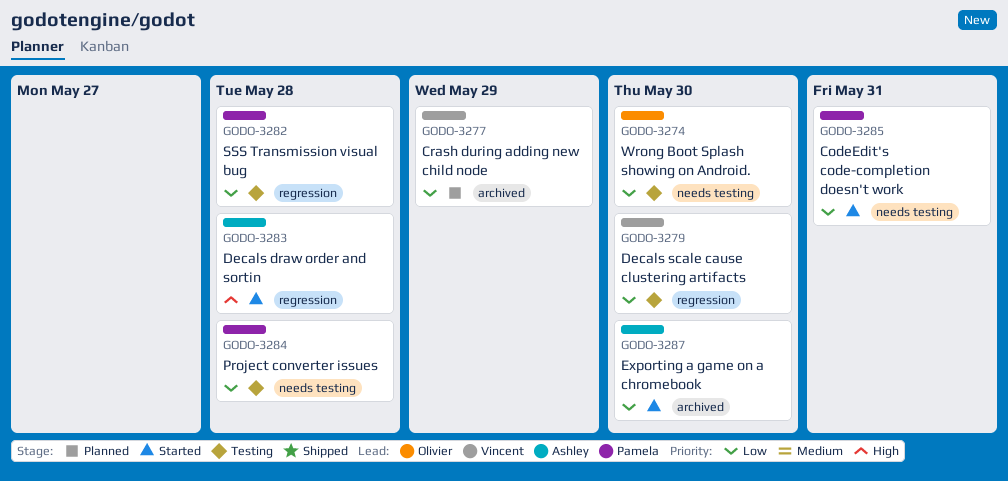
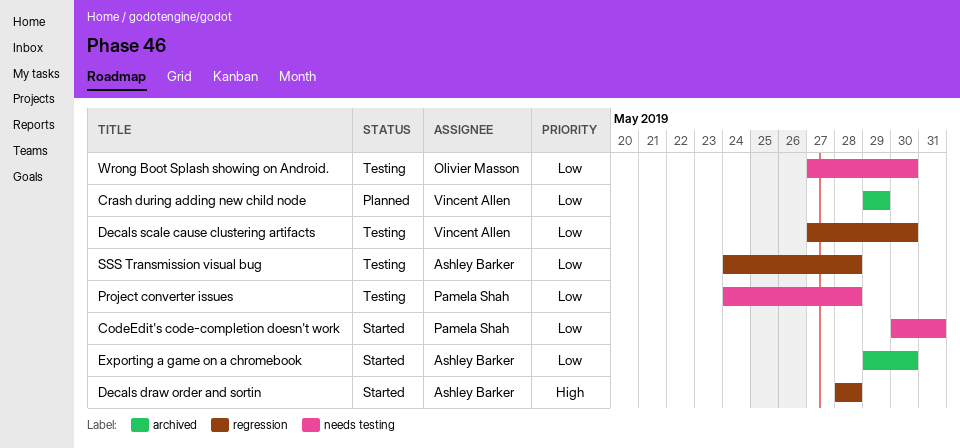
SSS Transmission visual bug, owner: Pamela Shah -> Ashley Barker

